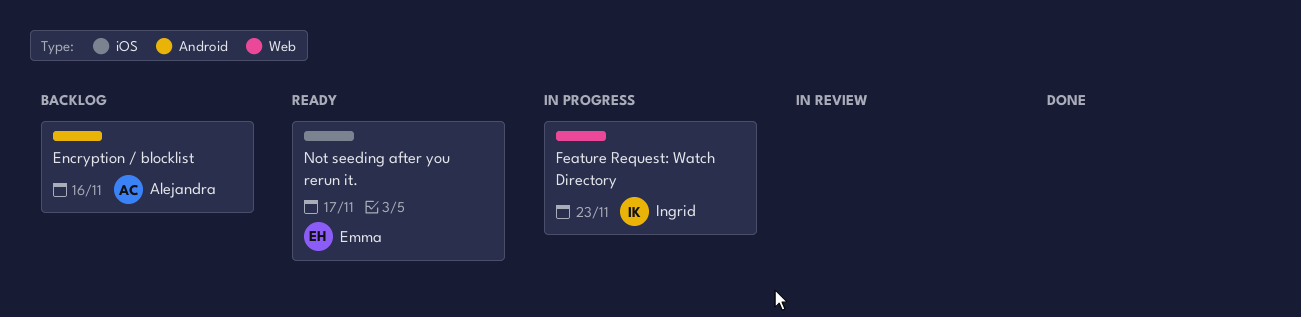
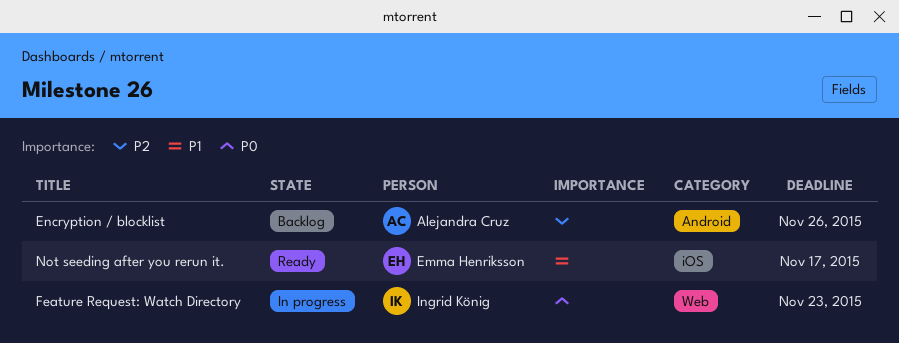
Encryption / blocklist, due: Nov 16 -> Nov 26

